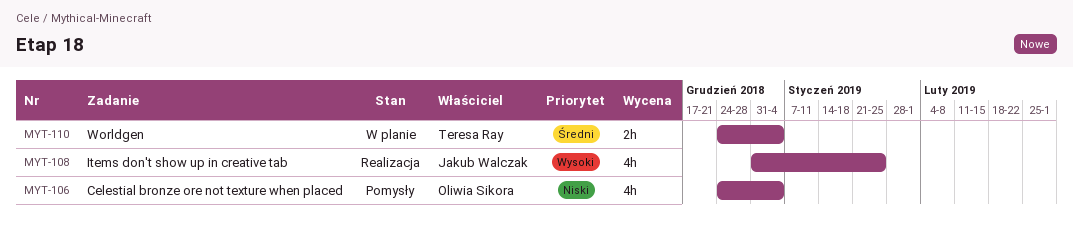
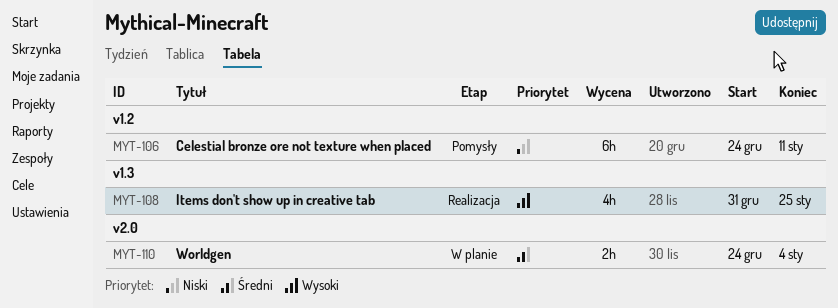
MYT-106, estimate: 4h -> 6h
MYT-106, due: Jan 4 -> Jan 11

